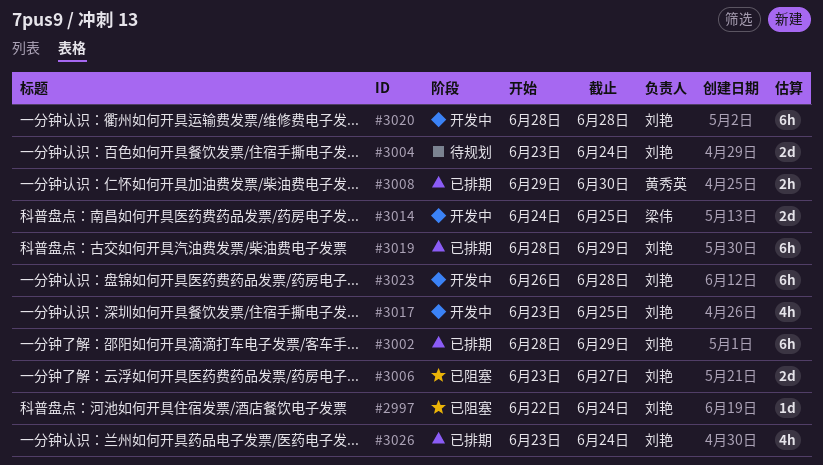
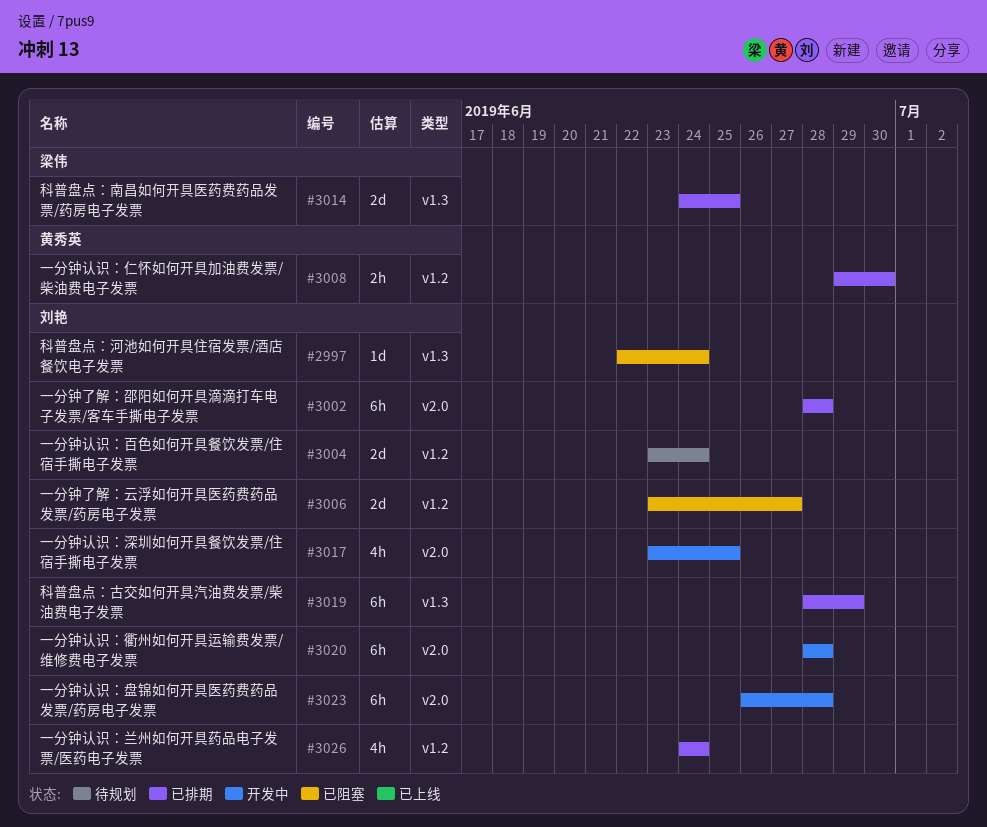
#3002, due: Jun 29 -> Jun 28
#3014, status: 开发中 -> 已排期
#3026, start: Jun 23 -> Jun 24

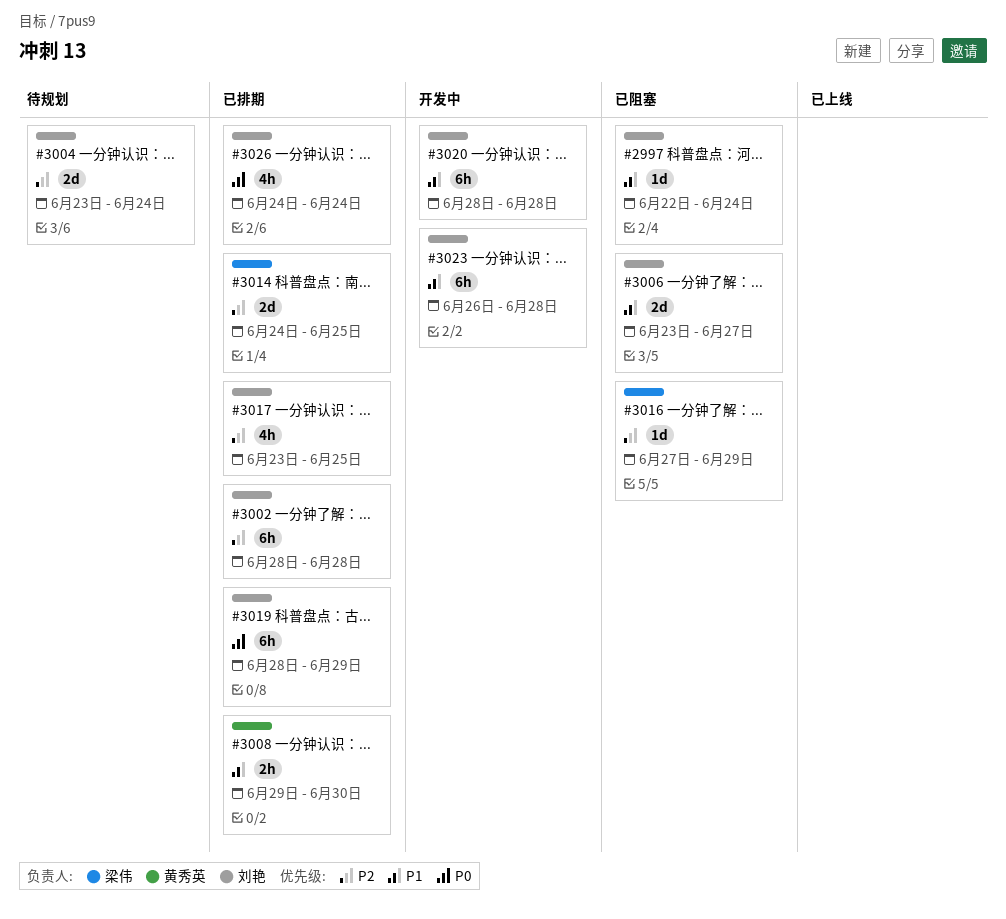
#3016: none -> present
#3017, status: 开发中 -> 已排期

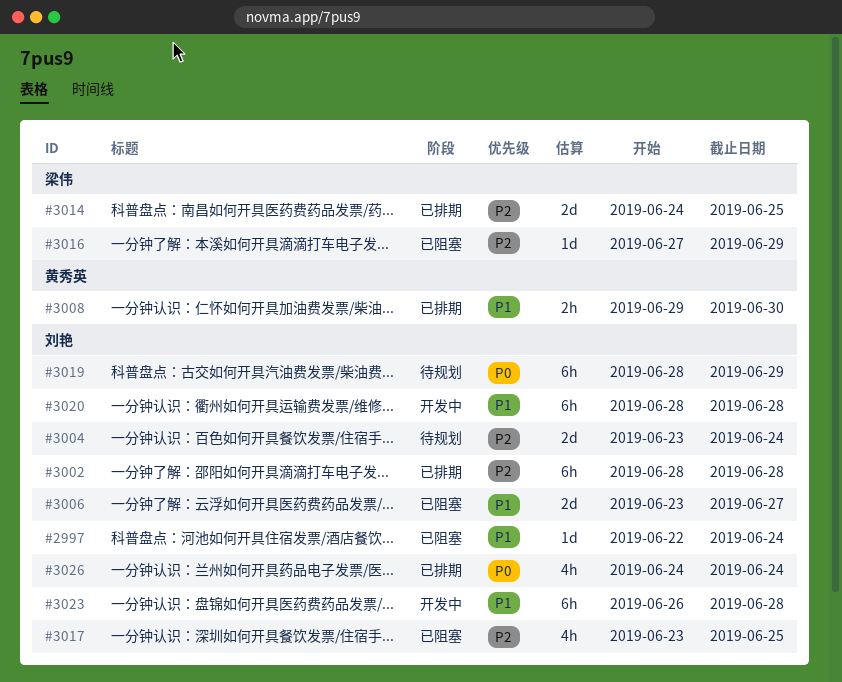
#3017, status: 已排期 -> 已阻塞
#3019, status: 已排期 -> 待规划

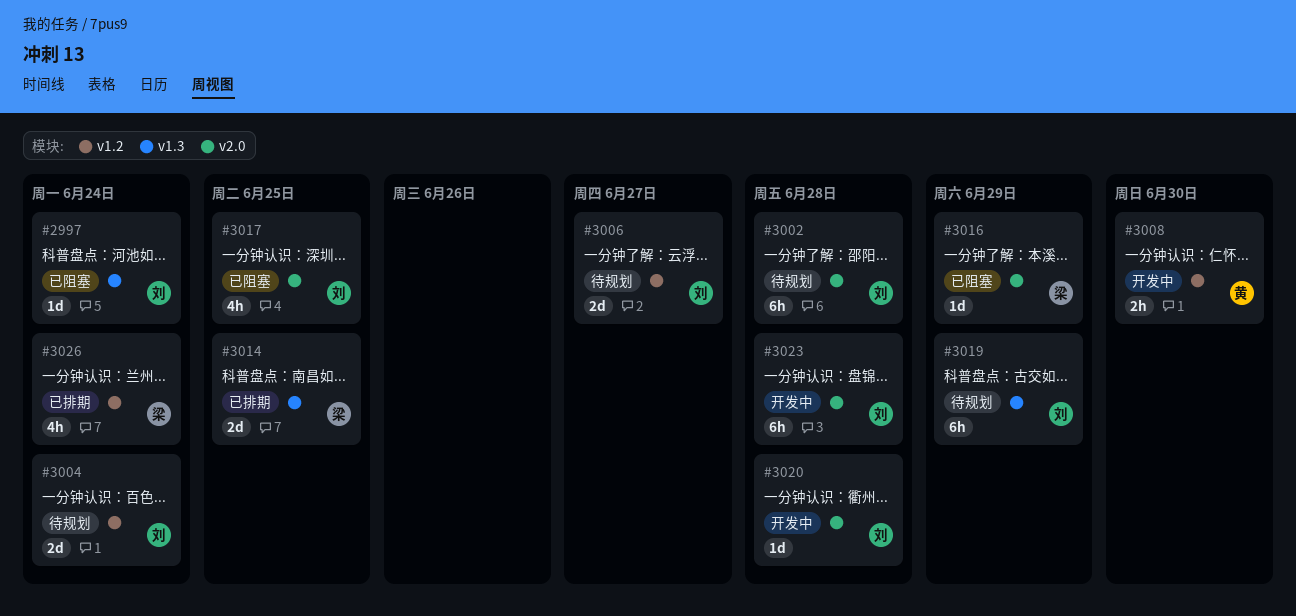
#3002, status: 已排期 -> 待规划
#3006, status: 已阻塞 -> 待规划
#3008, status: 已排期 -> 开发中
#3020, estimate: 6h -> 1d
#3026, owner: 刘艳 -> 梁伟

